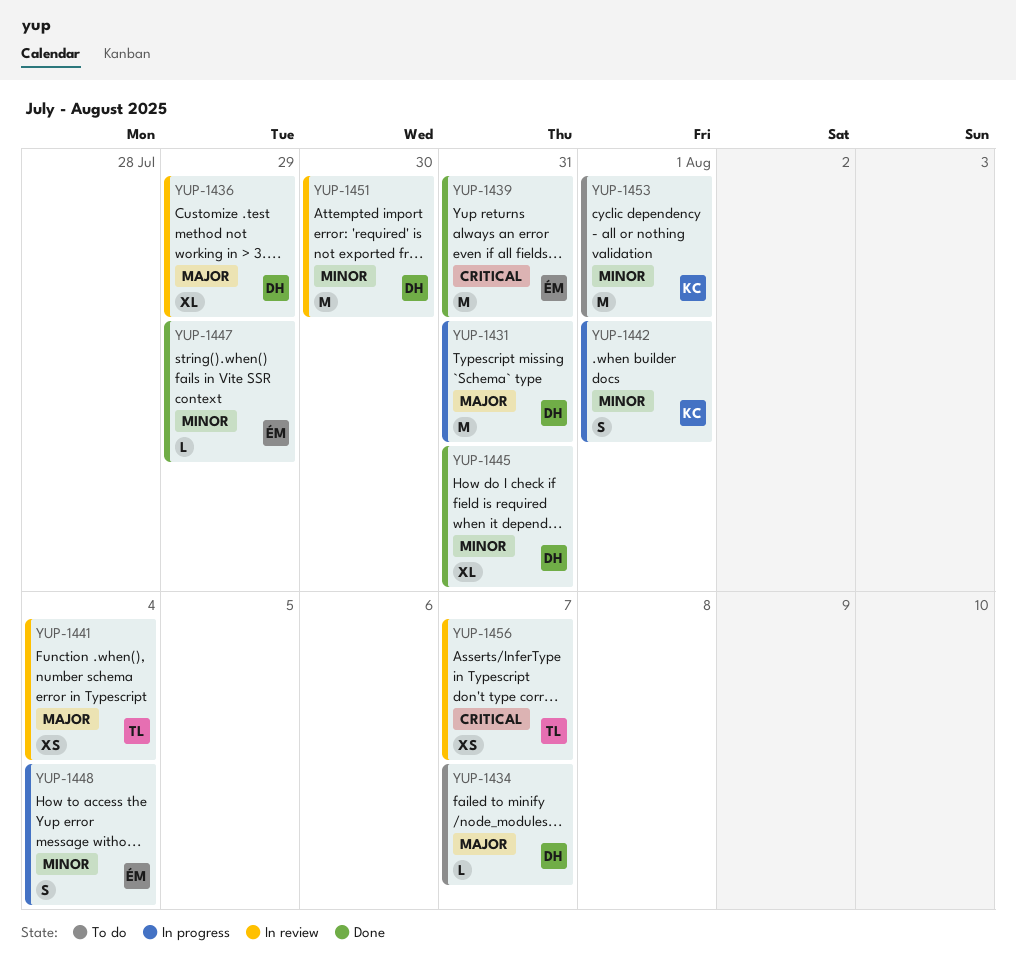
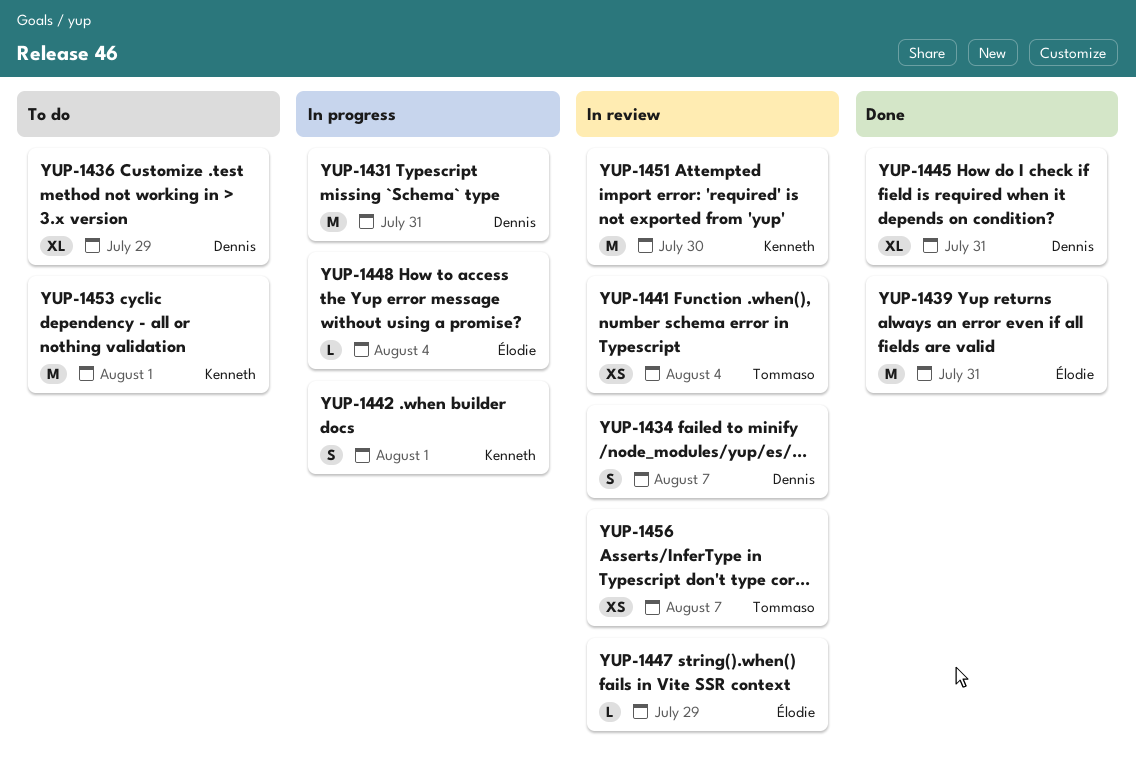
YUP-1434, status: To do -> In review
YUP-1434, estimate: L -> S
YUP-1436, status: In review -> To do
YUP-1447, status: Done -> In review
YUP-1448, estimate: S -> L
YUP-1451, owner: Dennis -> Kenneth

